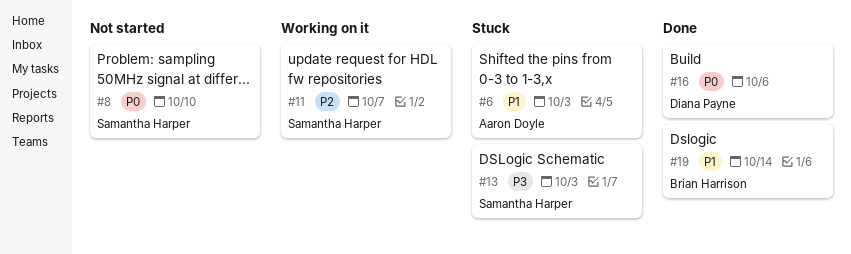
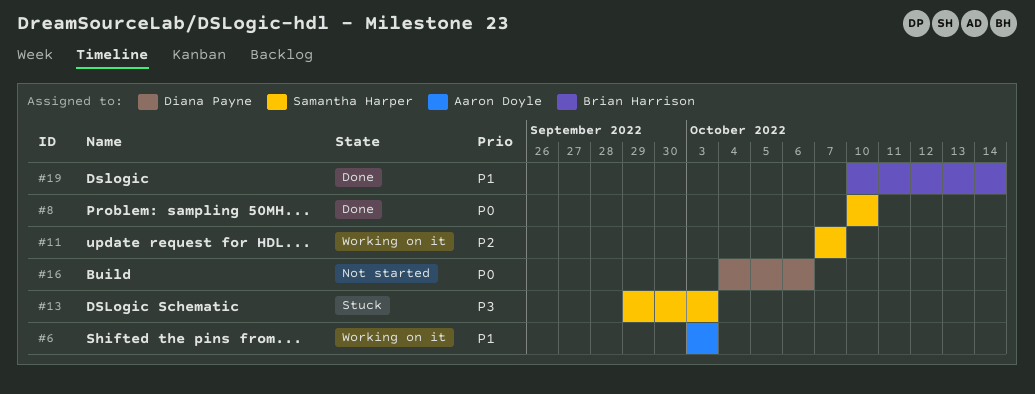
#6, status: Stuck -> Working on it
#8, status: Not started -> Done
#16, status: Done -> Not started

